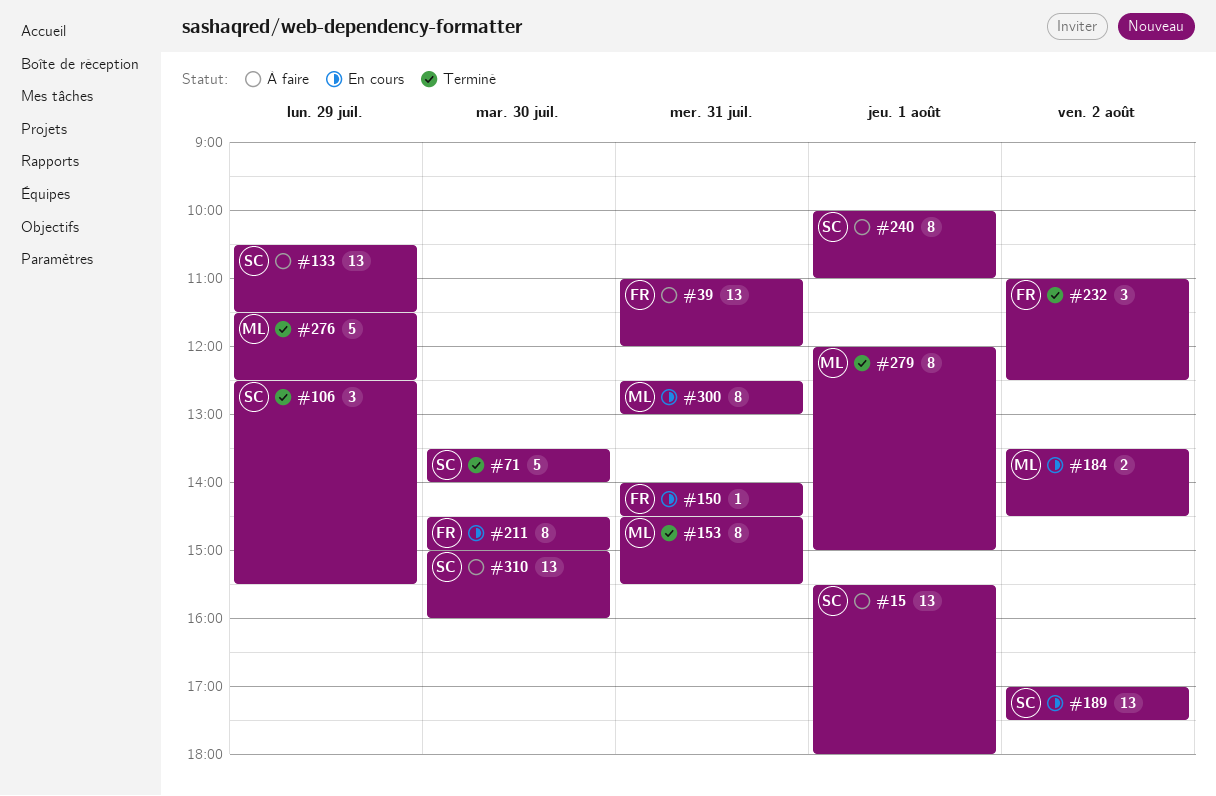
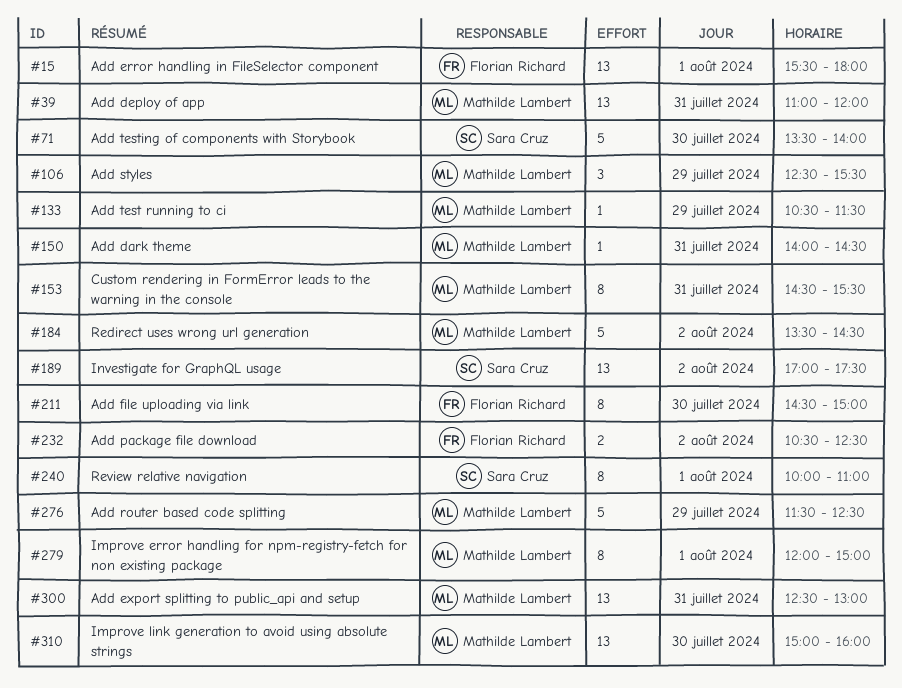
#15, owner: Sara Cruz -> Florian Richard
#39, owner: Florian Richard -> Mathilde Lambert
#106, owner: Sara Cruz -> Mathilde Lambert
#133, owner: Sara Cruz -> Mathilde Lambert
#133, estimate: 13 -> 1
#150, owner: Florian Richard -> Mathilde Lambert
#184, estimate: 2 -> 5
#232, estimate: 3 -> 2
#232, begins: 11:00 -> 10:30
#300, estimate: 8 -> 13
#310, owner: Sara Cruz -> Mathilde Lambert

